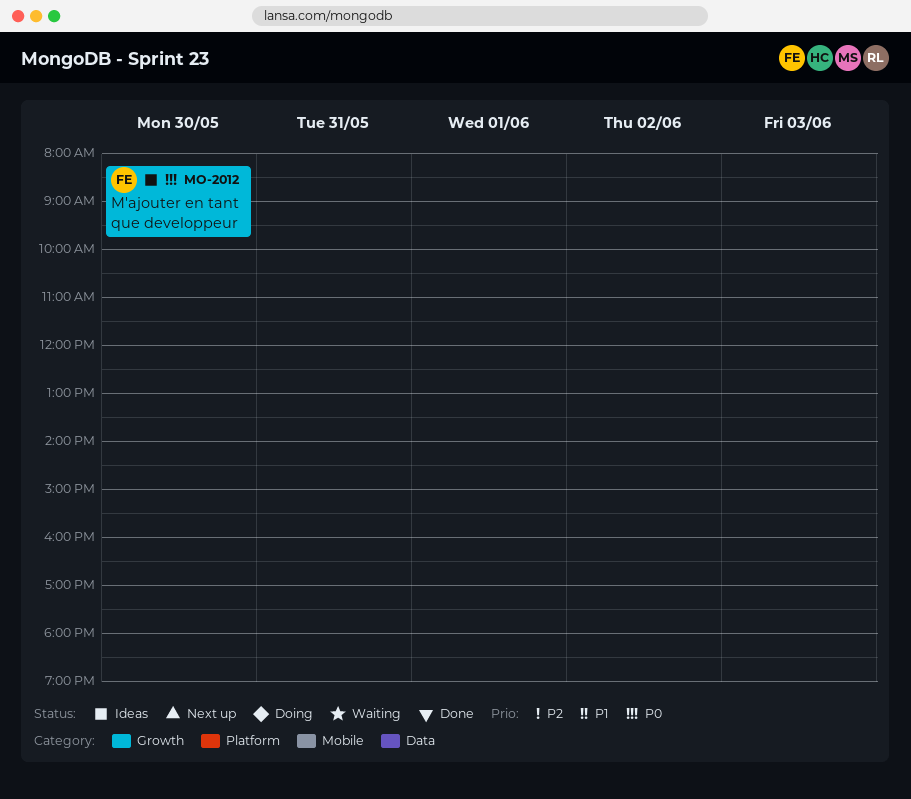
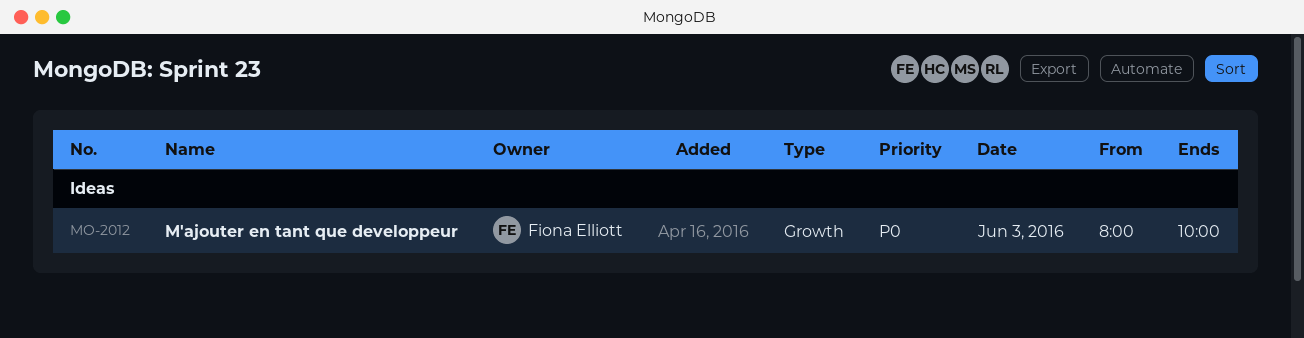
MO-2012, day: May 30 -> Jun 3
MO-2012, begins: 08:15 -> 08:00
MO-2012, ends: 09:45 -> 10:00

